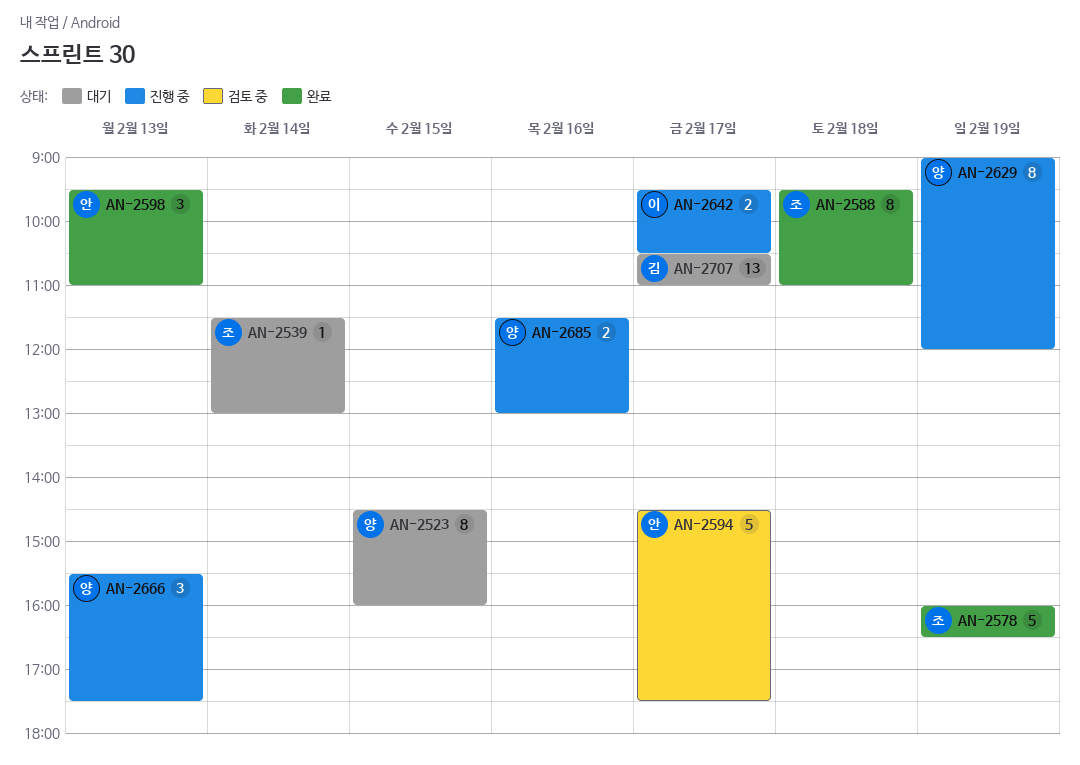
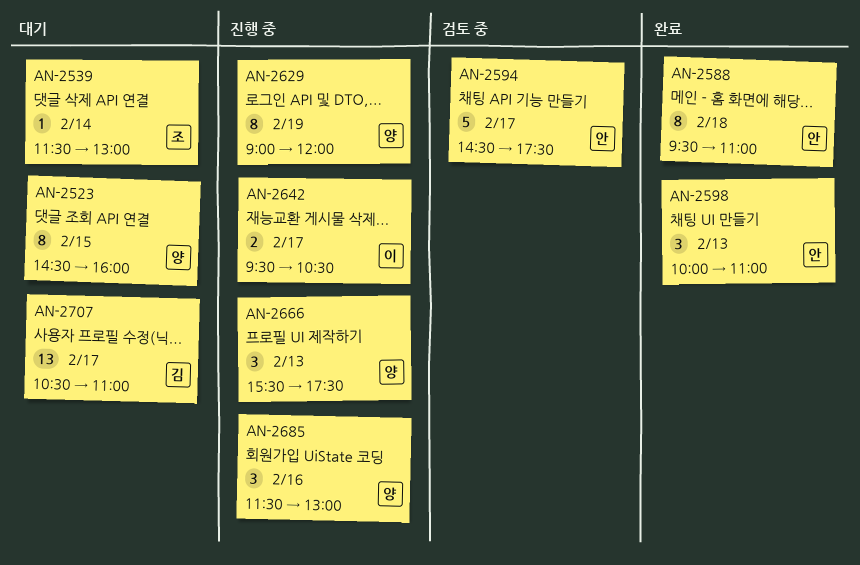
AN-2578: present -> none
AN-2588, owner: 조 -> 안
AN-2598, begins: 09:30 -> 10:00
AN-2685, estimate: 2 -> 3

